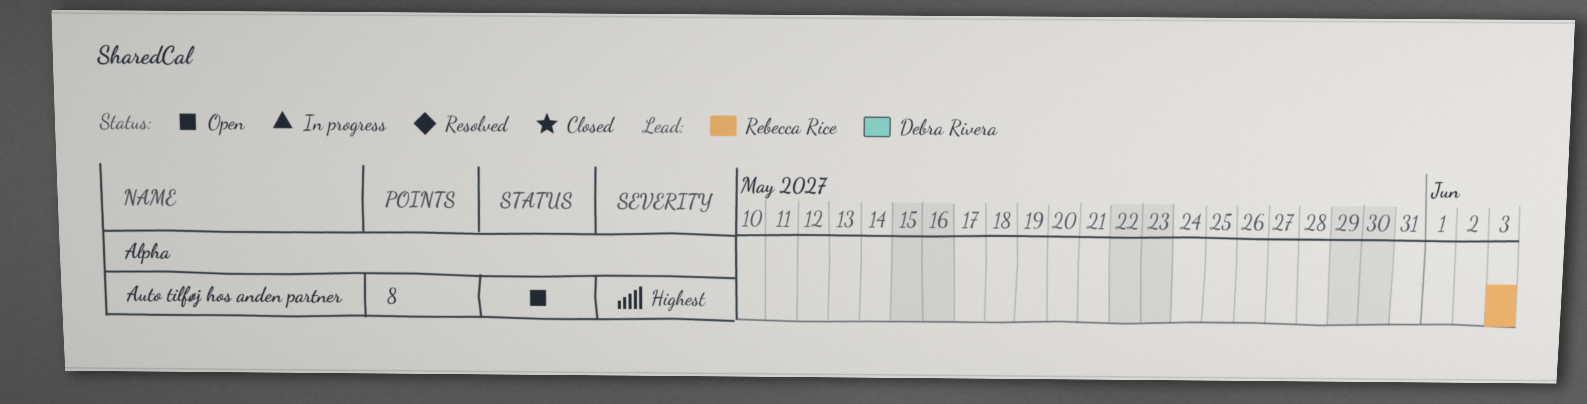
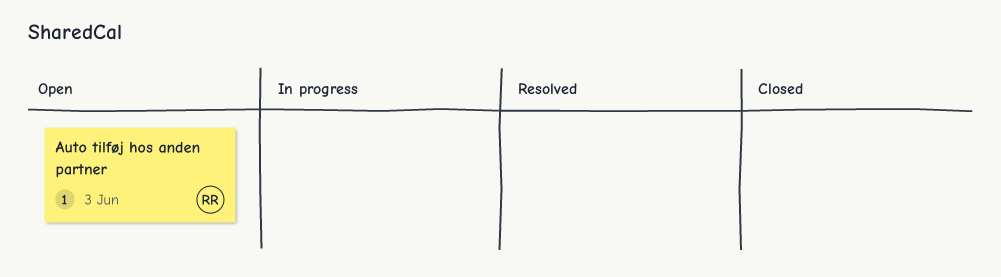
Auto tilføj hos anden partner, estimate: 8 -> 1

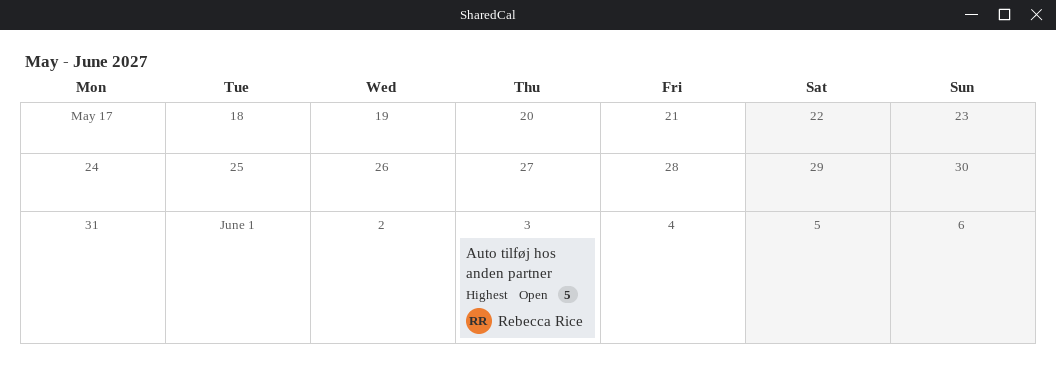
Auto tilføj hos anden partner, estimate: 1 -> 5

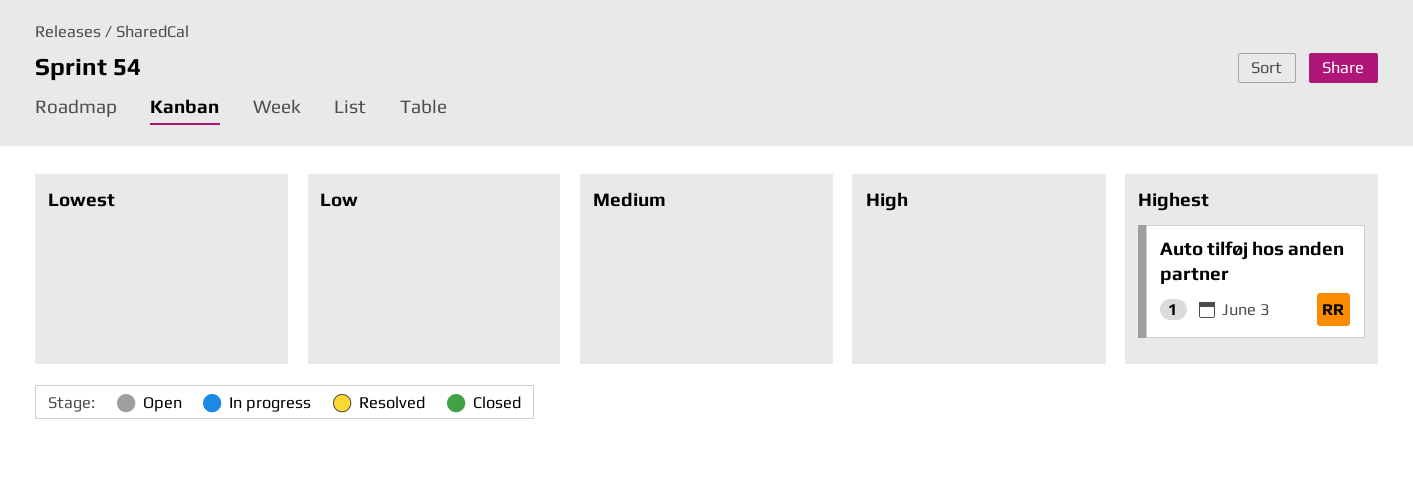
Auto tilføj hos anden partner, estimate: 5 -> 1

